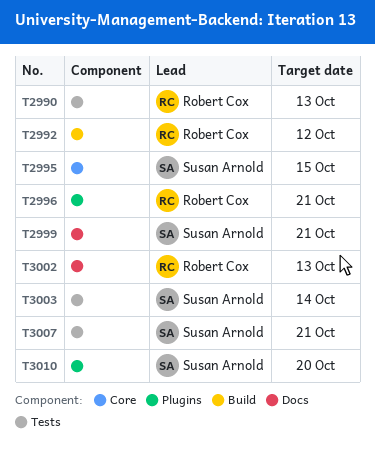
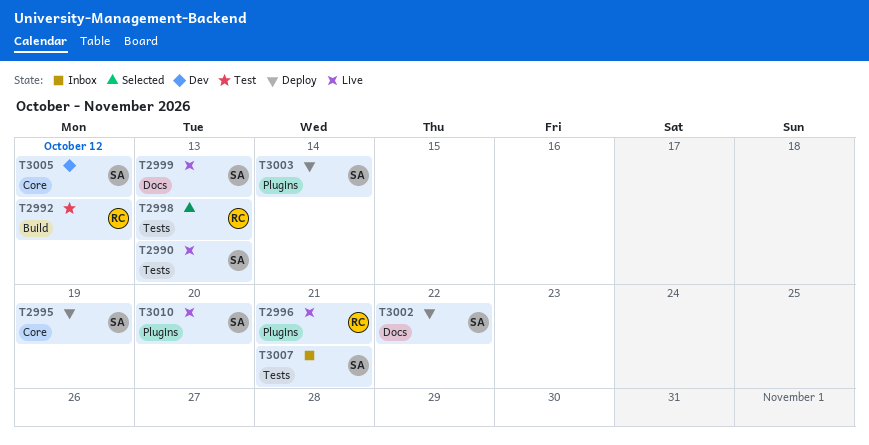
T2990, owner: Robert Cox -> Susan Arnold
T2995, due: Oct 15 -> Oct 19
T2998: none -> present
T2999, due: Oct 21 -> Oct 13
T3002, owner: Robert Cox -> Susan Arnold
T3002, due: Oct 13 -> Oct 22
T3003, label: Tests -> Plugins
T3005: none -> present

